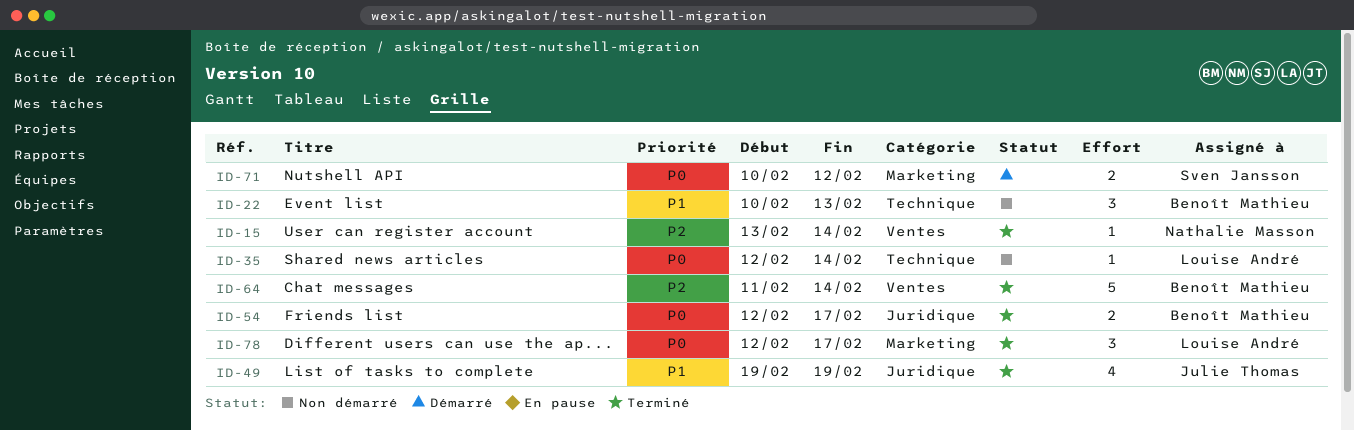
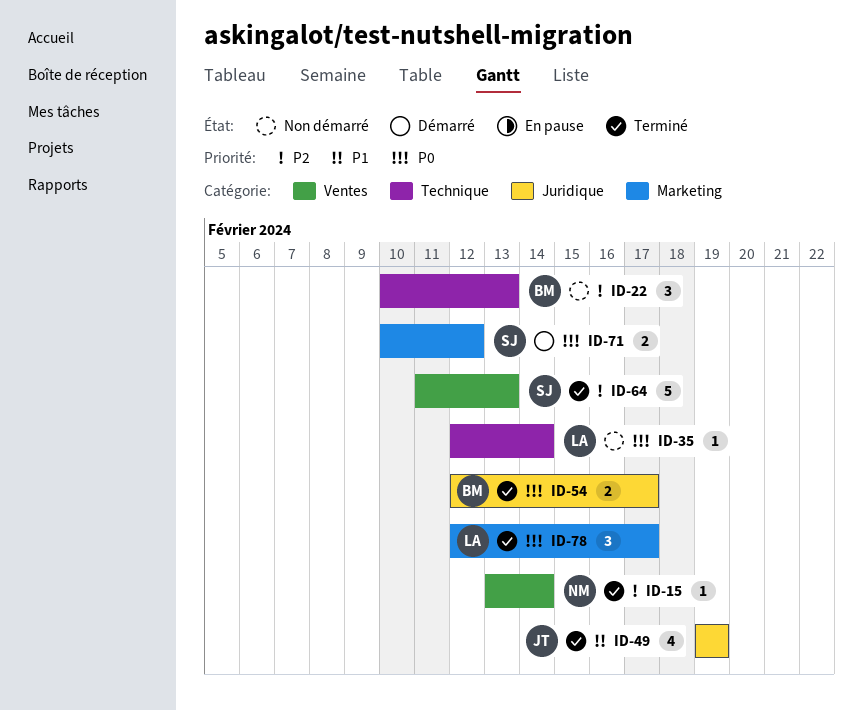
ID-22, priority: P1 -> P2
ID-64, owner: Benoît Mathieu -> Sven Jansson
ID-64, due: Feb 14 -> Feb 13

